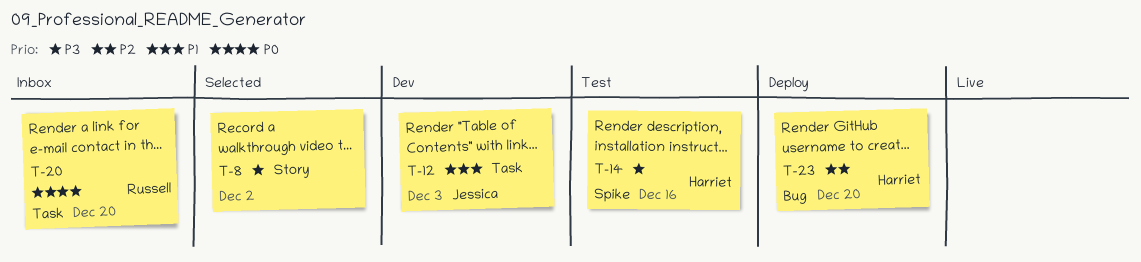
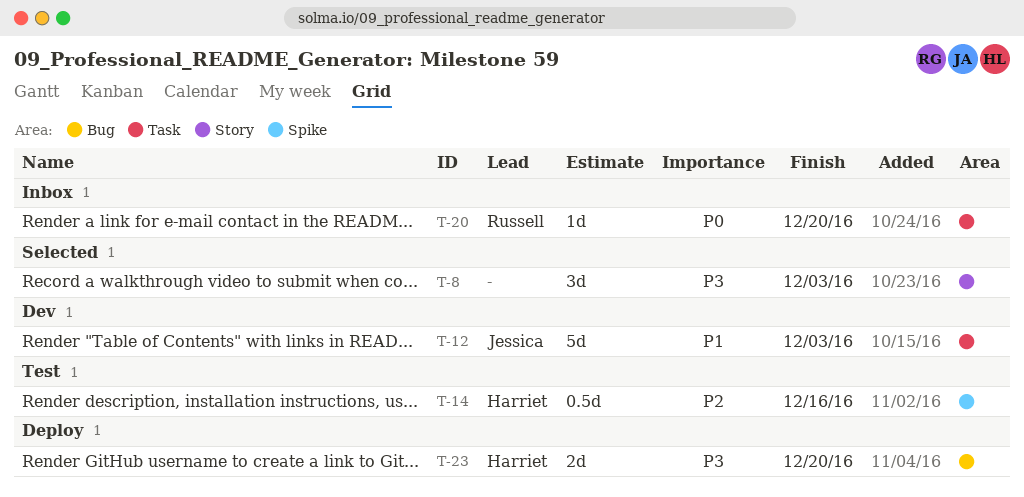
T-8, due: Dec 2 -> Dec 3
T-14, priority: P3 -> P2
T-23, priority: P2 -> P3

